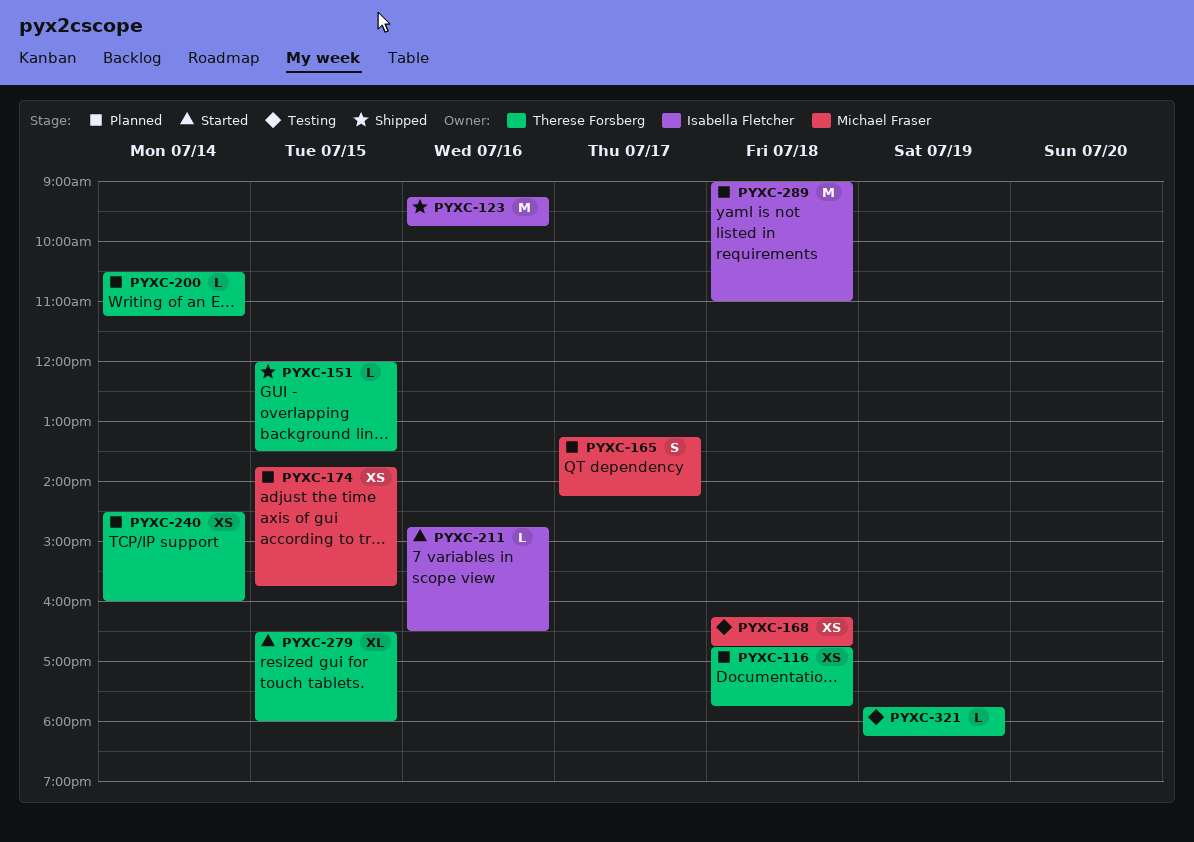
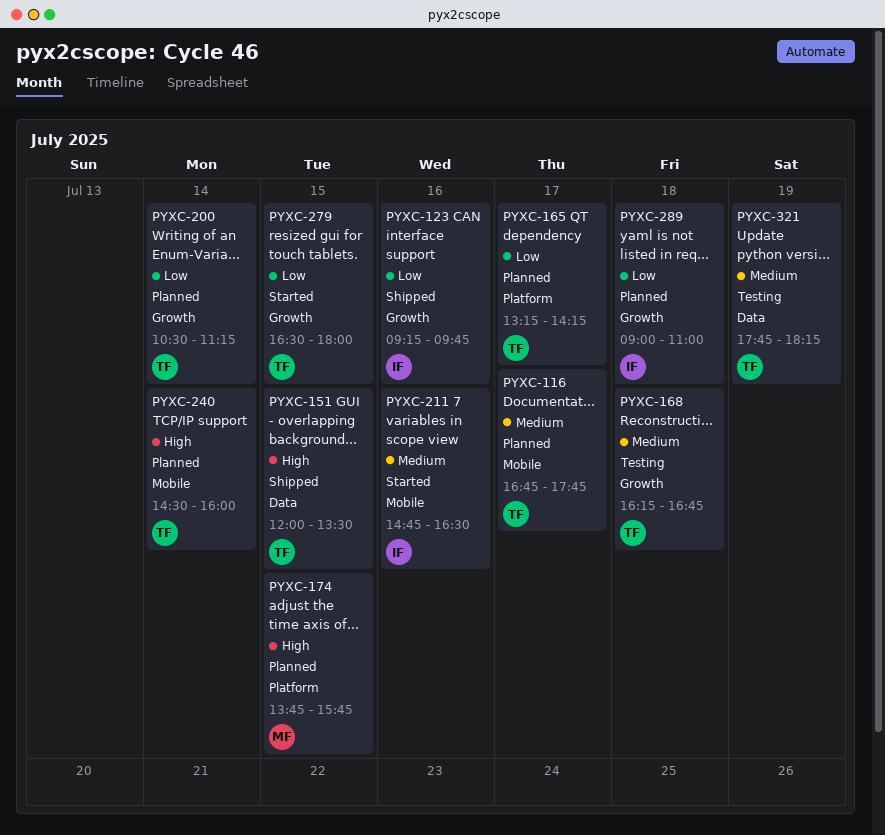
PYXC-116, day: Jul 18 -> Jul 17
PYXC-165, owner: Michael Fraser -> Therese Forsberg
PYXC-168, owner: Michael Fraser -> Therese Forsberg

